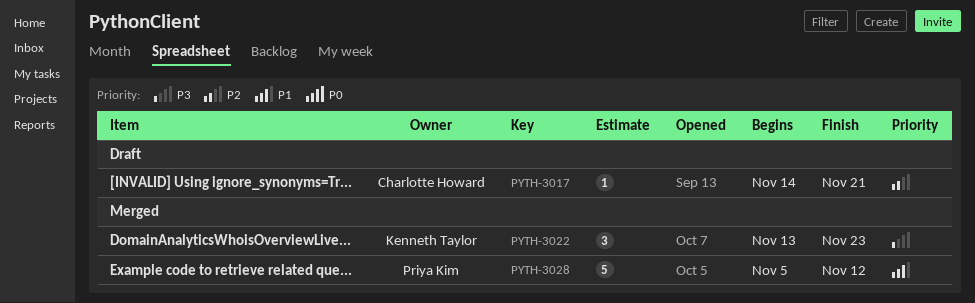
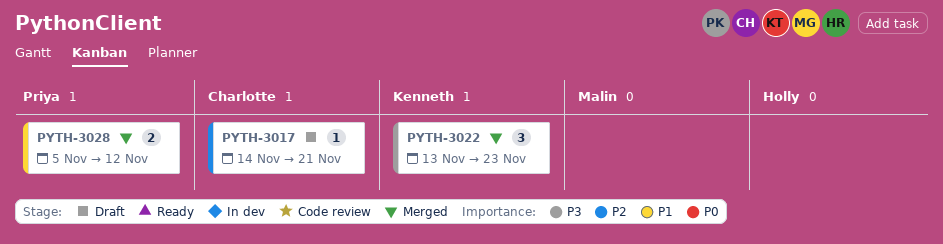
PYTH-3028, estimate: 5 -> 2

